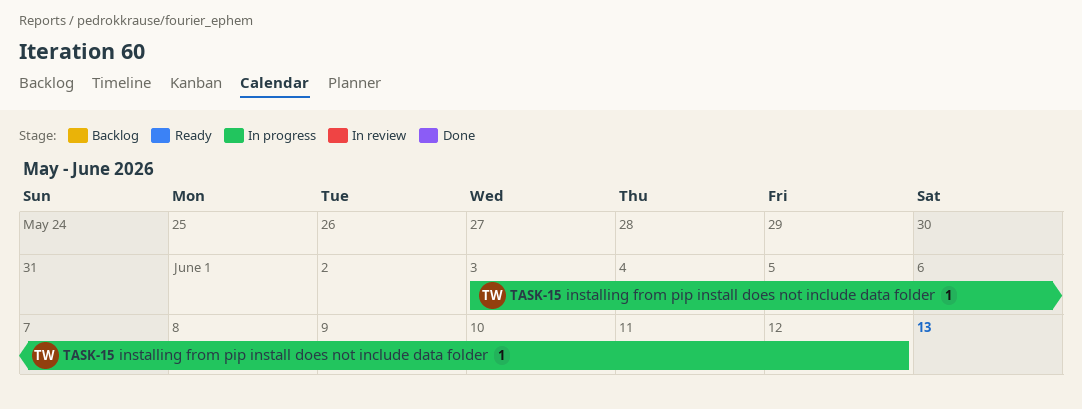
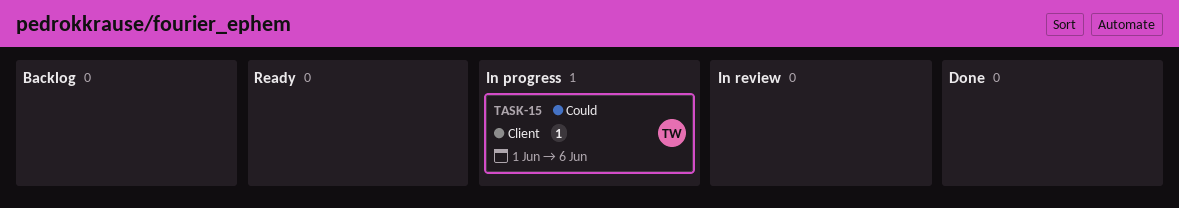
TASK-15, start: Jun 3 -> Jun 1
TASK-15, due: Jun 12 -> Jun 6

